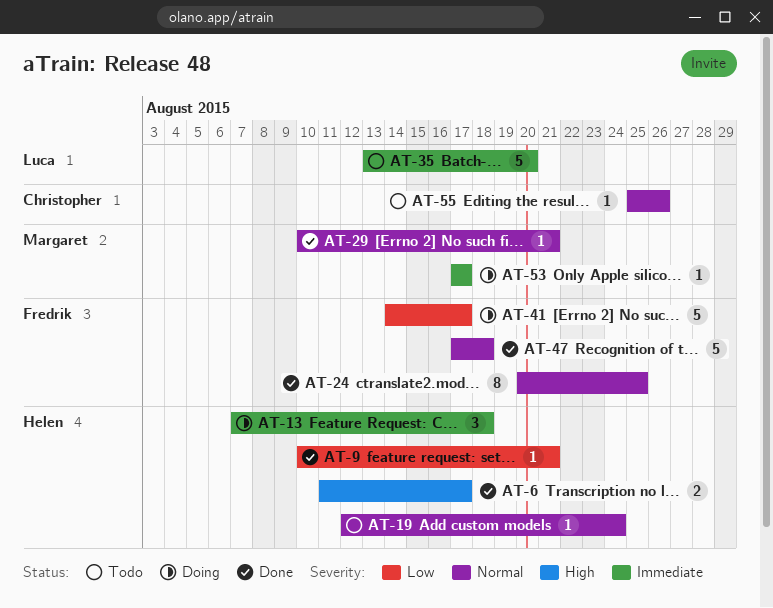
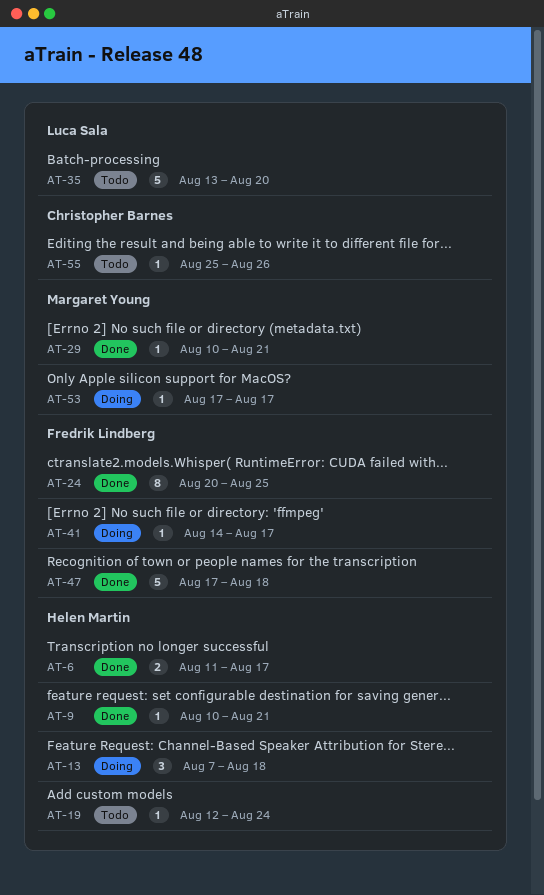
AT-41, estimate: 5 -> 1

